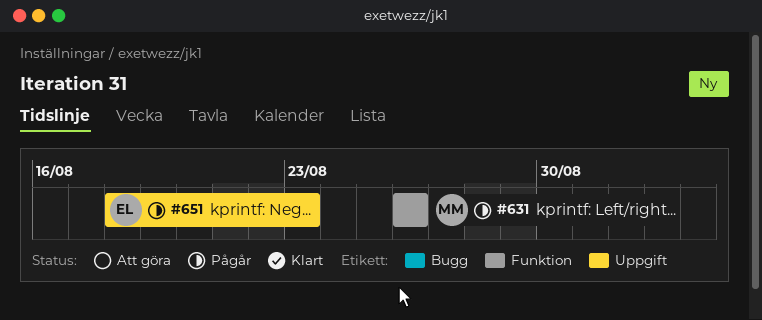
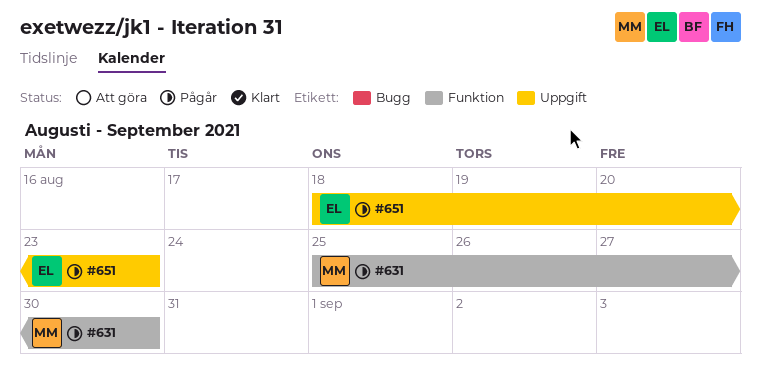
#631, start: Aug 26 -> Aug 25
#631, due: Aug 26 -> Aug 30

